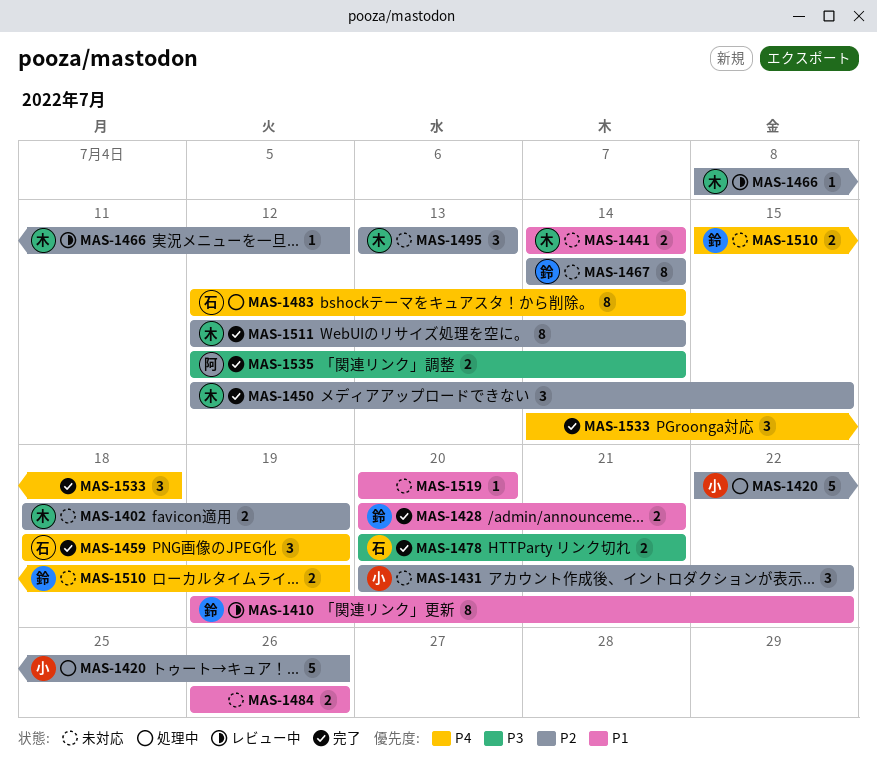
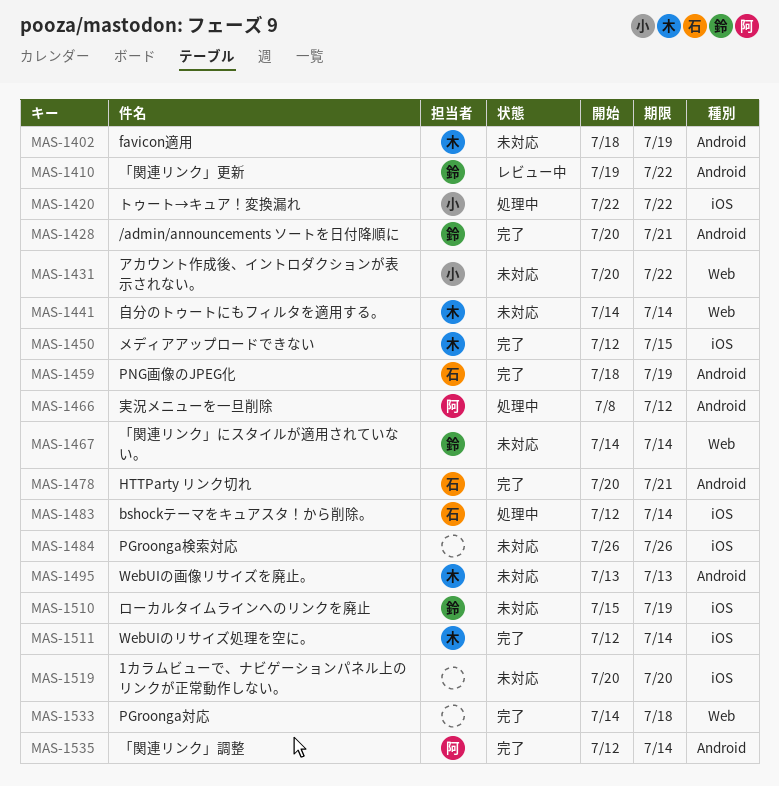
MAS-1420, due: Jul 26 -> Jul 22
MAS-1466, status: レビュー中 -> 処理中
MAS-1466, owner: 木 -> 阿

